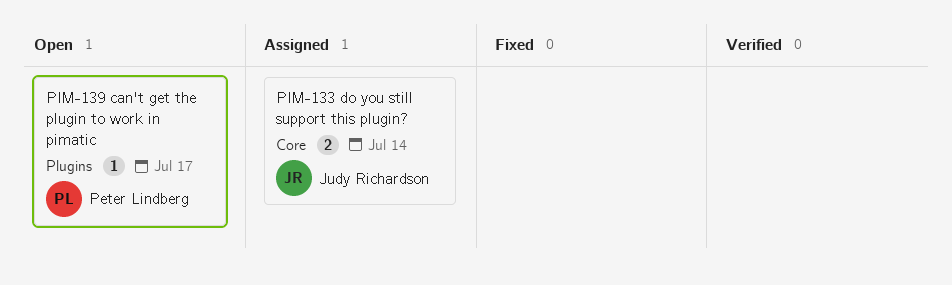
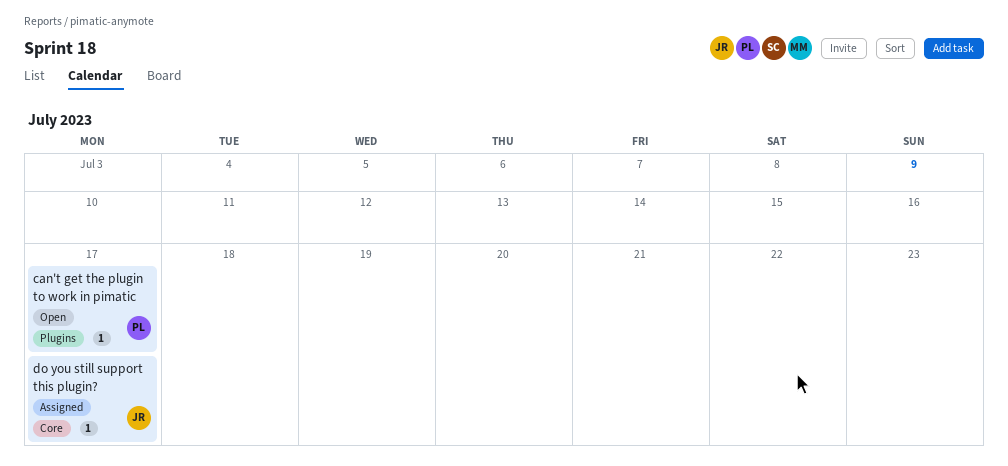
do you still support this plugin?, estimate: 2 -> 1
do you still support this plugin?, due: Jul 14 -> Jul 17

